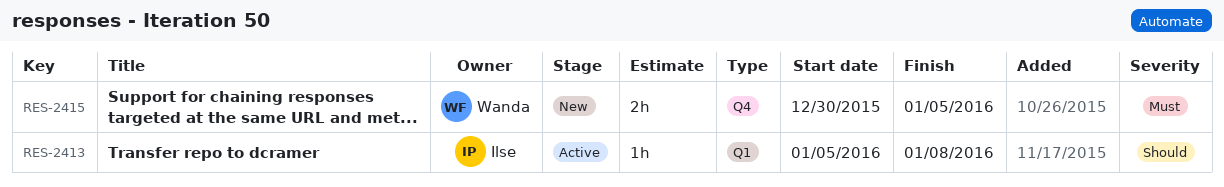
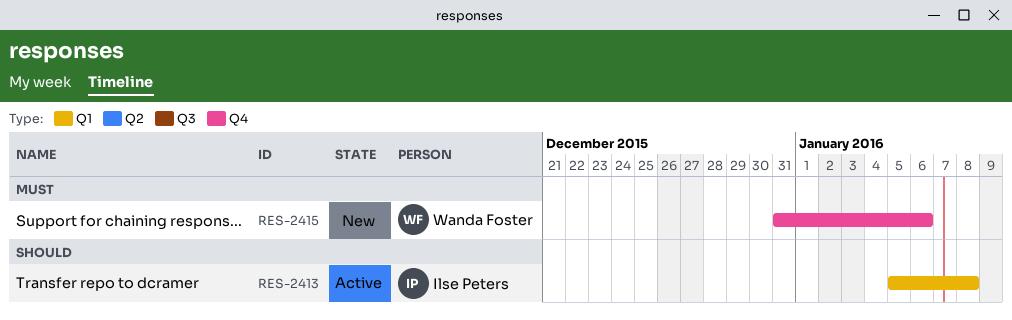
RES-2415, start: Dec 30 -> Dec 31
RES-2415, due: Jan 5 -> Jan 6

